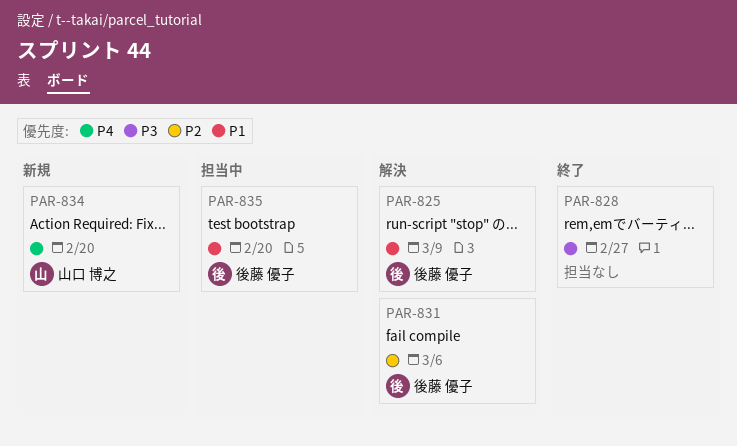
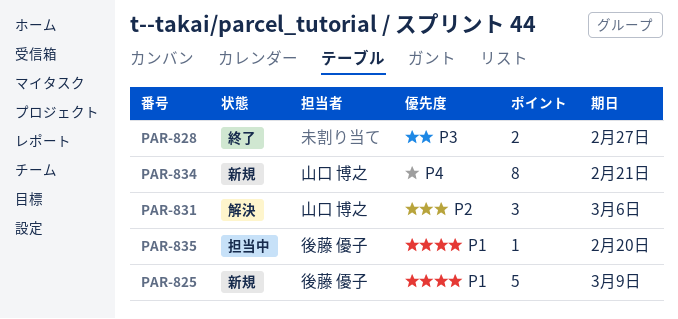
PAR-825, status: 解決 -> 新規
PAR-831, owner: 後藤 優子 -> 山口 博之
PAR-834, due: Feb 20 -> Feb 21

